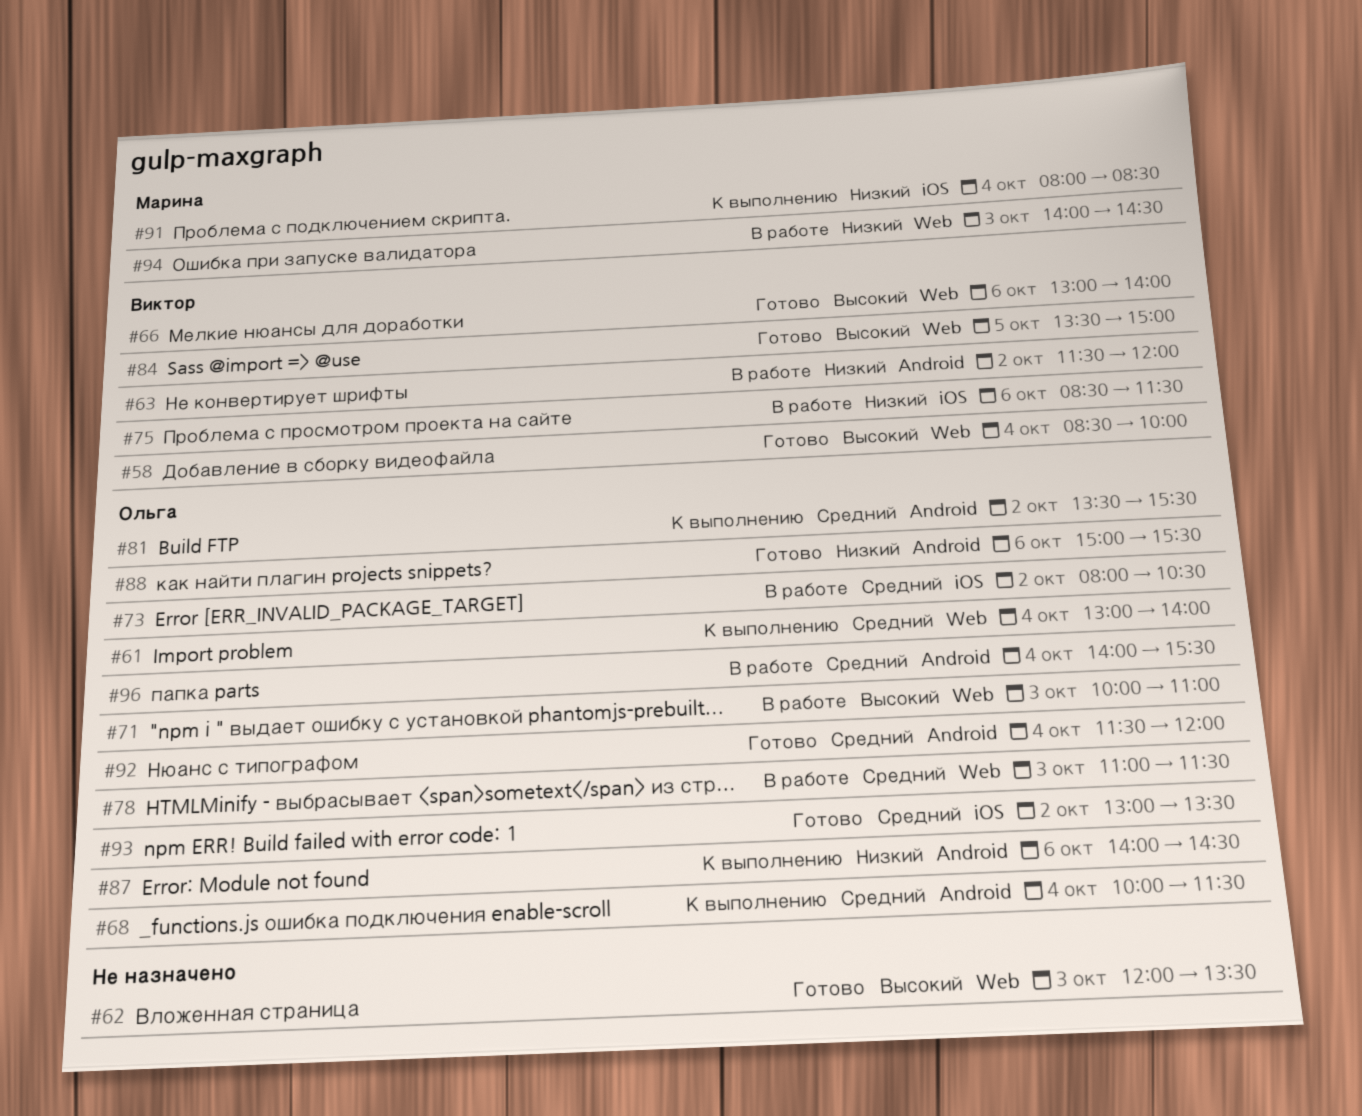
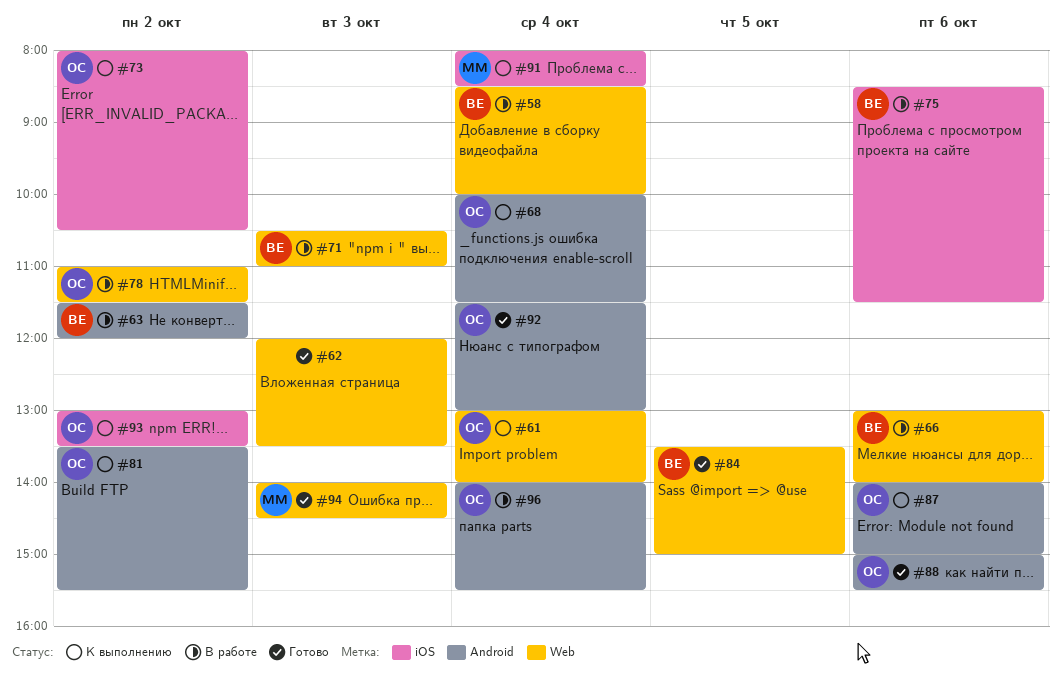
#58, status: Готово -> В работе
#66, status: Готово -> В работе
#71, owner: Ольга -> Виктор
#71, begins: 10:00 -> 10:30
#73, status: В работе -> К выполнению
#78, day: Oct 3 -> Oct 2
#87, ends: 14:30 -> 15:00
#92, ends: 12:00 -> 13:00
#93, status: Готово -> К выполнению
#94, status: В работе -> Готово

